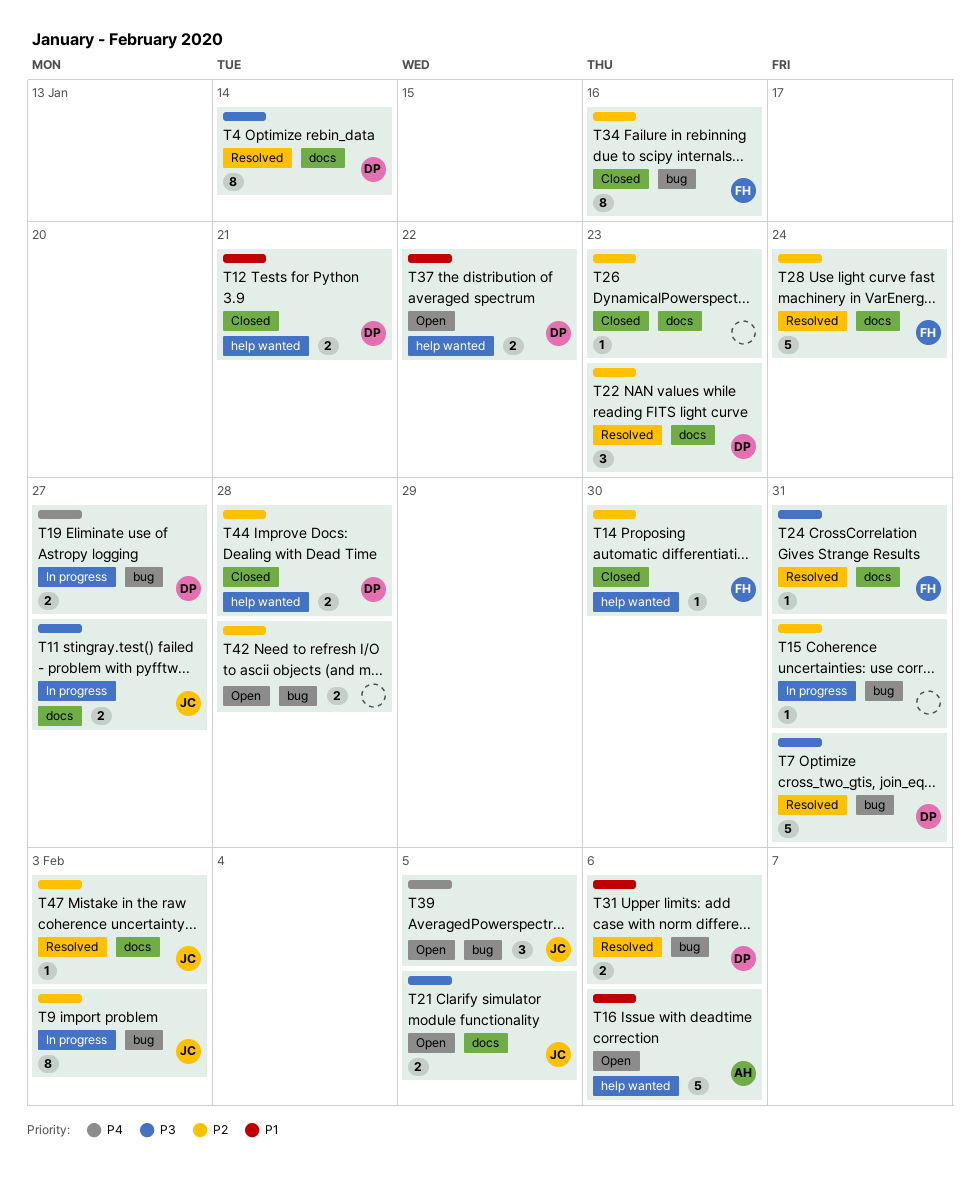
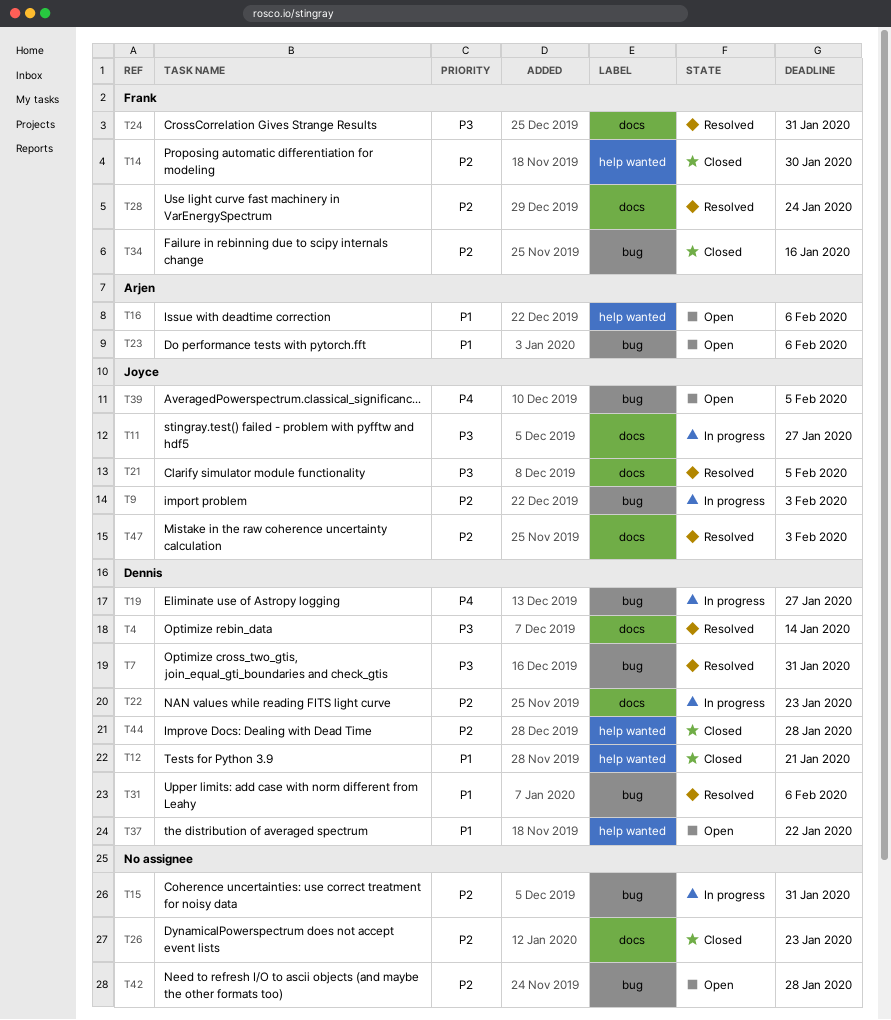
T21, status: Open -> Resolved
T22, status: Resolved -> In progress
T23: none -> present

